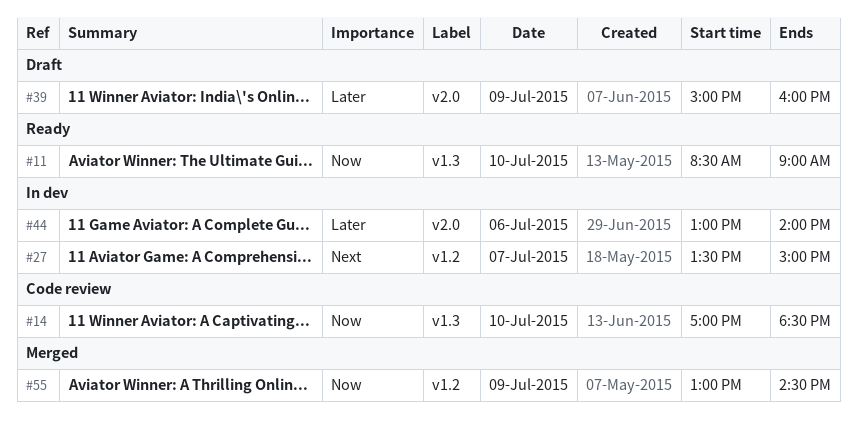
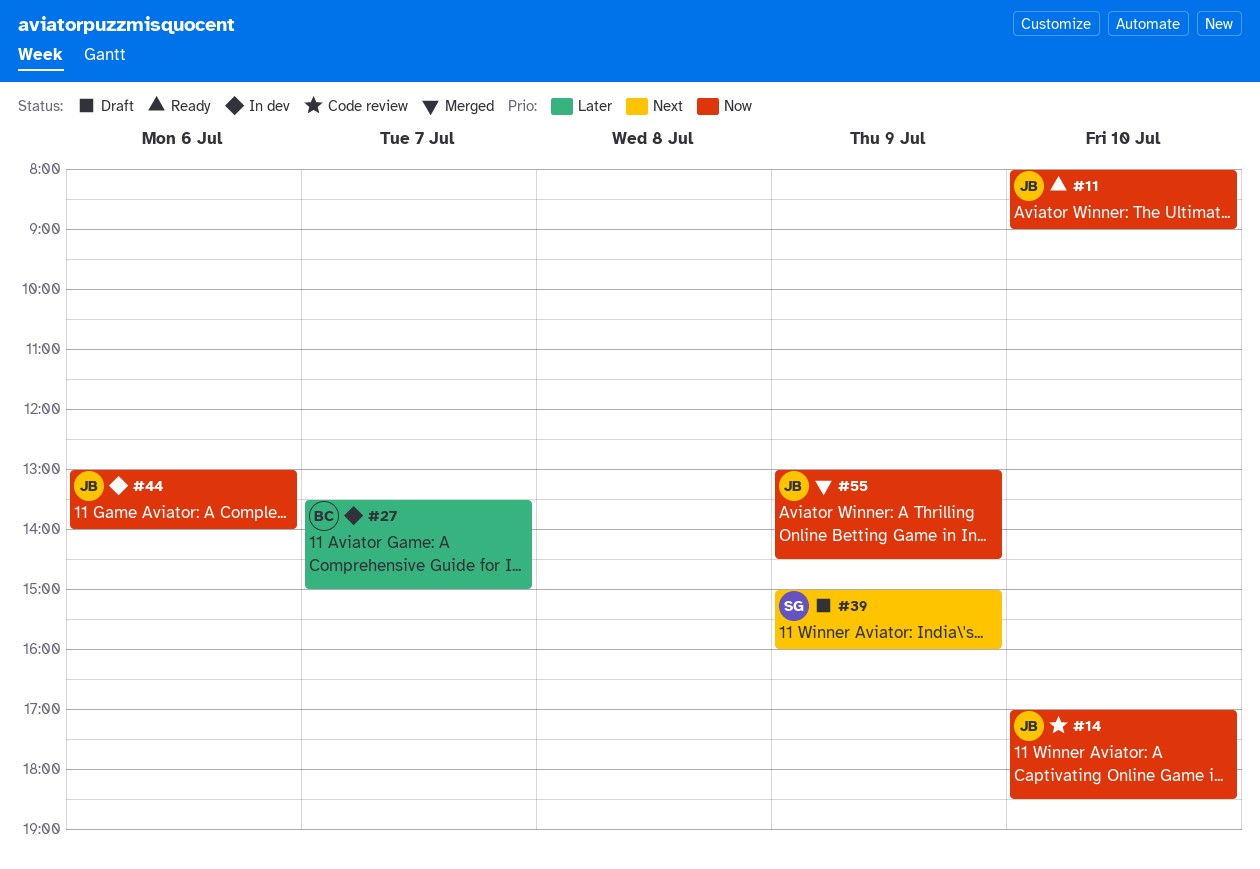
#11, begins: 08:30 -> 08:00
#27, priority: Next -> Later
#39, priority: Later -> Next
#44, priority: Later -> Now

